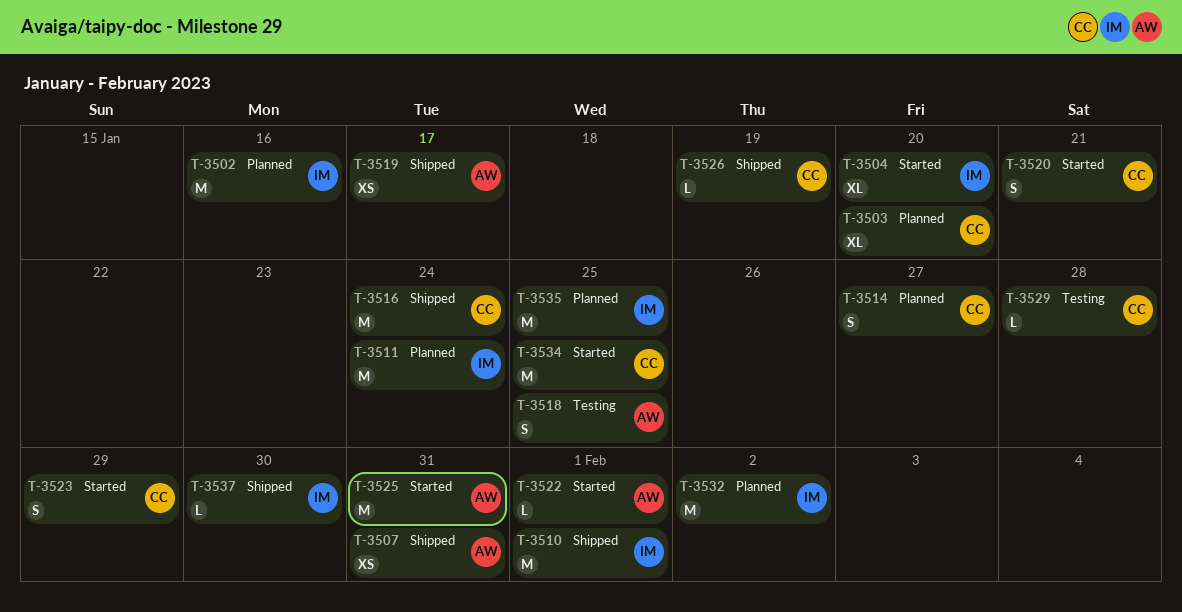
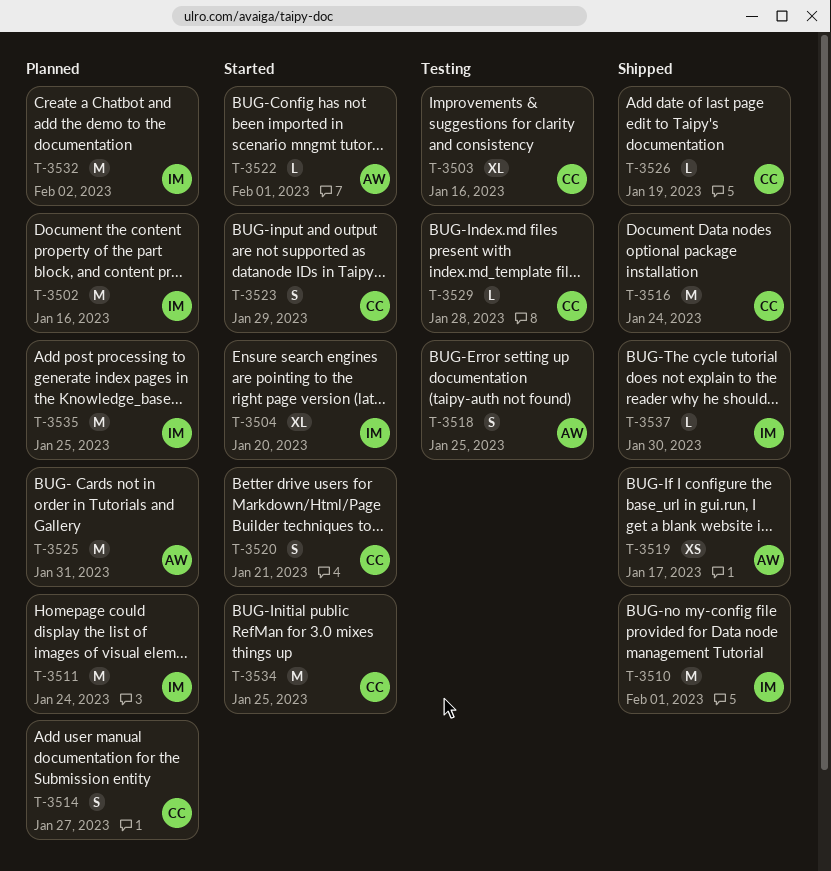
T-3503, status: Planned -> Testing
T-3503, due: Jan 20 -> Jan 16
T-3507: present -> none
T-3525, status: Started -> Planned

